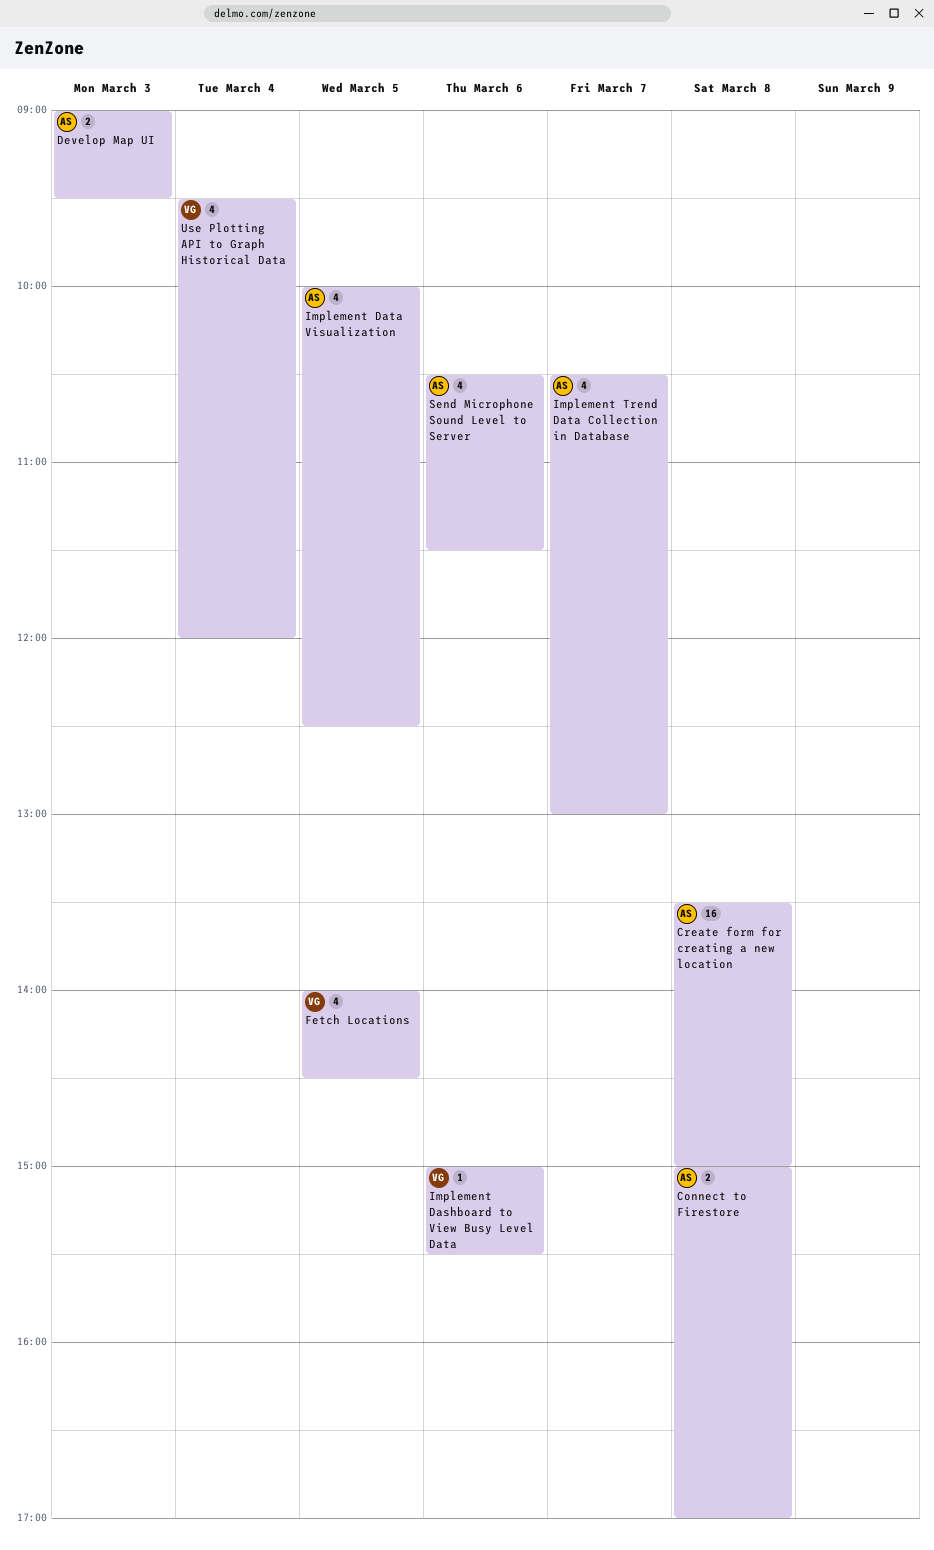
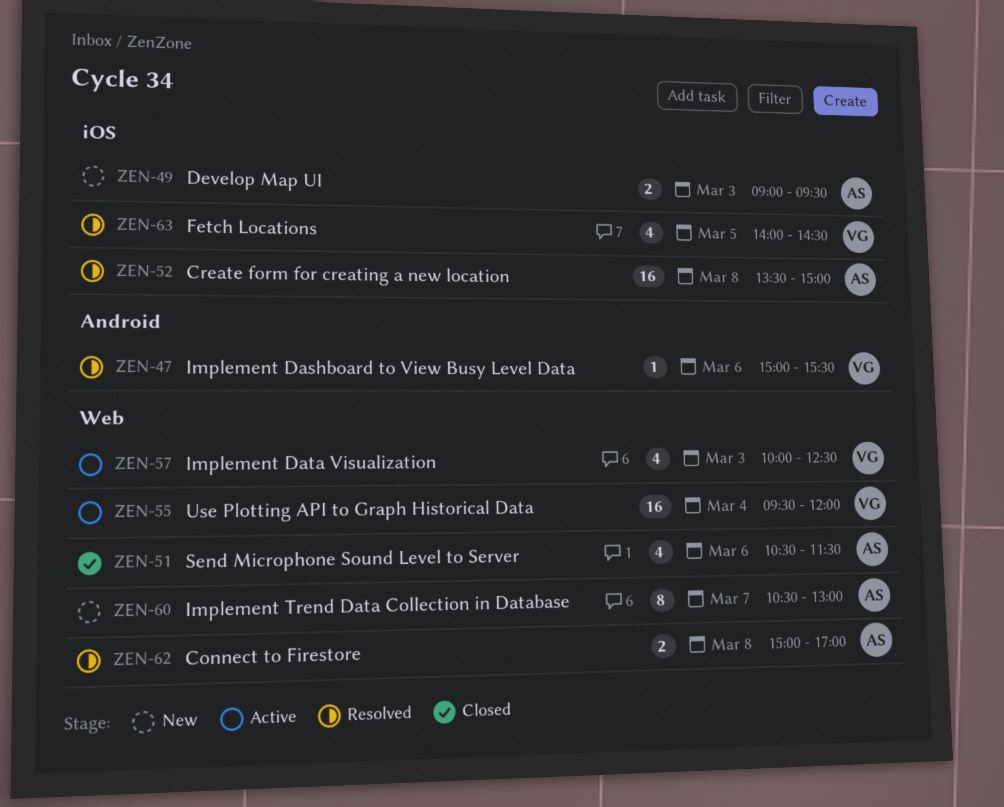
Implement Data Visualization, owner: AS -> VG
Implement Data Visualization, day: Mar 5 -> Mar 3
Implement Trend Data Collection in Database, estimate: 4 -> 8
Use Plotting API to Graph Historical Data, estimate: 4 -> 16

